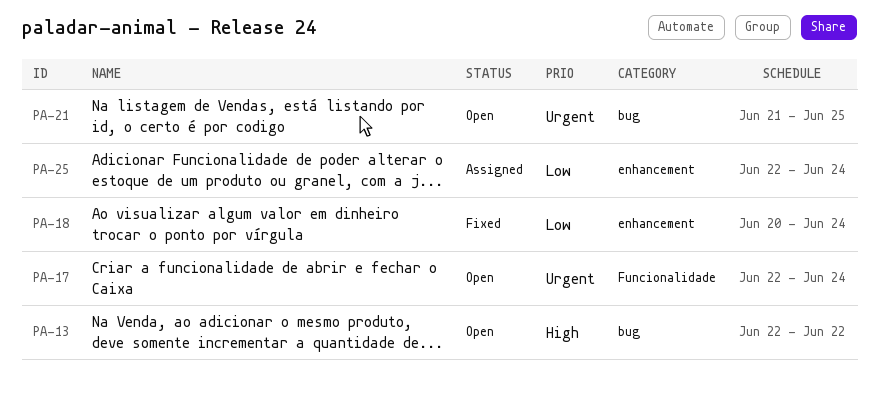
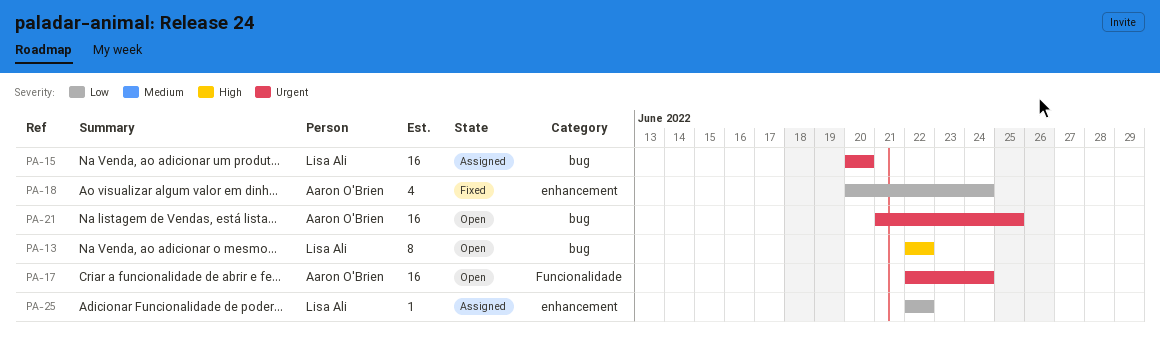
PA-15: none -> present
PA-25, due: Jun 24 -> Jun 22

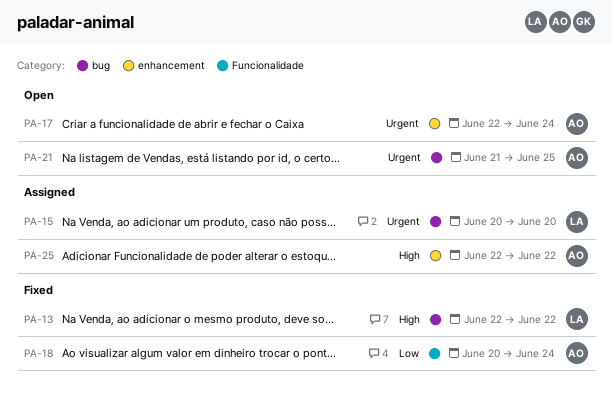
PA-13, status: Open -> Fixed
PA-17, label: Funcionalidade -> enhancement
PA-18, label: enhancement -> Funcionalidade
PA-25, owner: Lisa Ali -> Aaron O'Brien
PA-25, priority: Low -> High

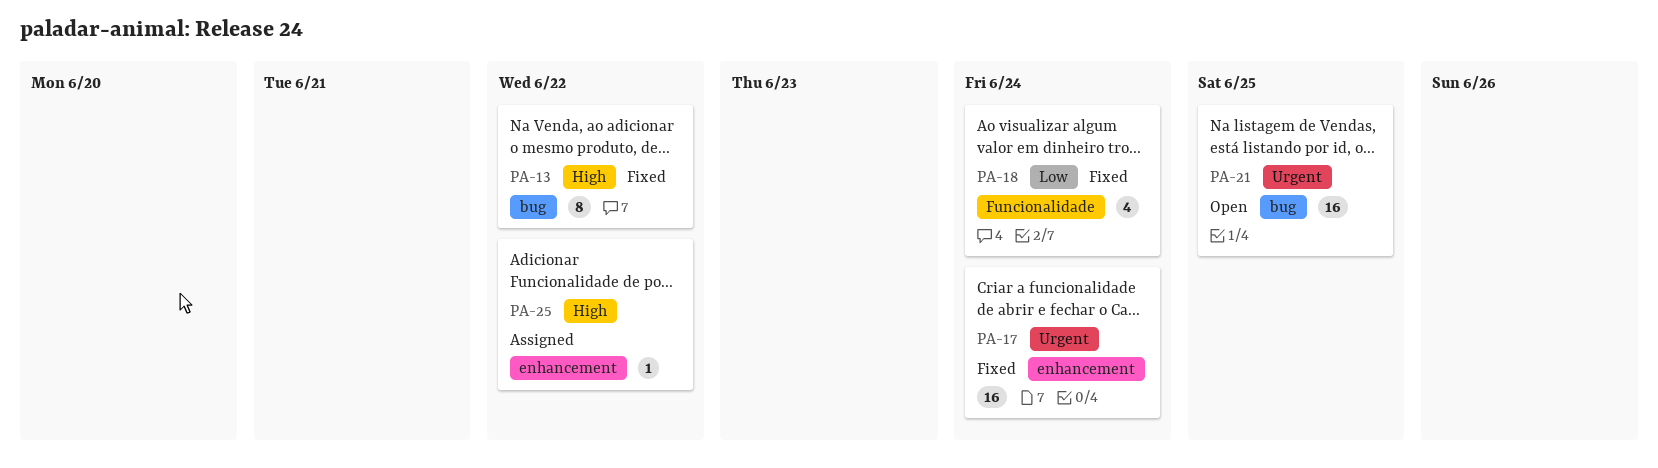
PA-15: present -> none
PA-17, status: Open -> Fixed

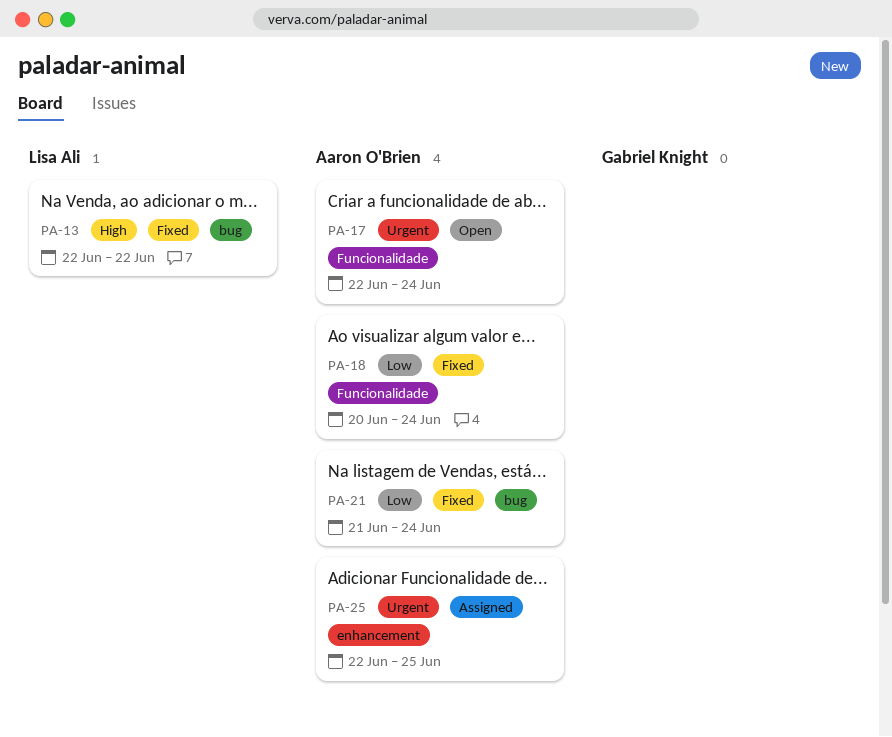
PA-17, status: Fixed -> Open
PA-17, label: enhancement -> Funcionalidade
PA-21, status: Open -> Fixed
PA-21, priority: Urgent -> Low
PA-21, due: Jun 25 -> Jun 24
PA-25, priority: High -> Urgent
PA-25, due: Jun 22 -> Jun 25

